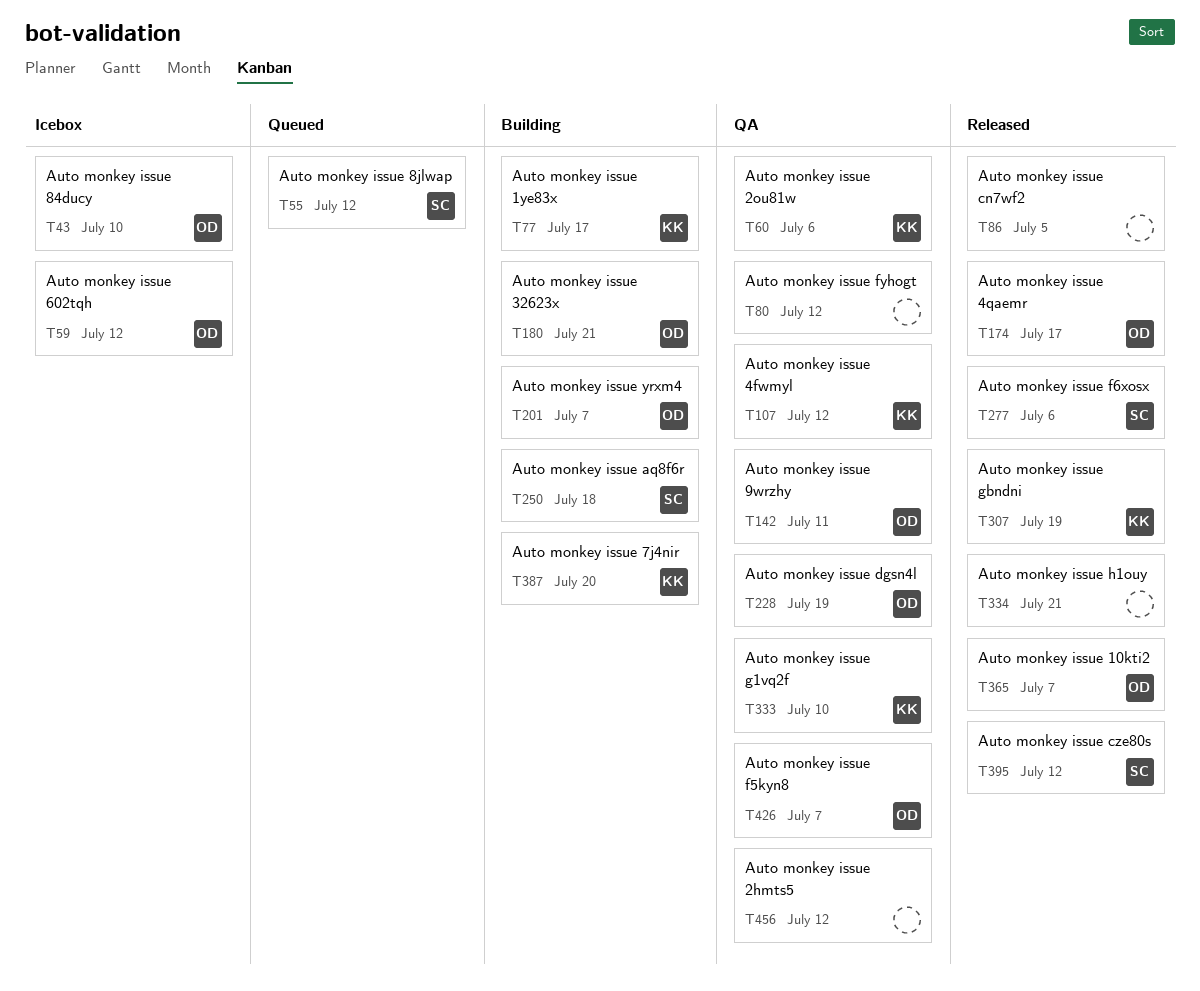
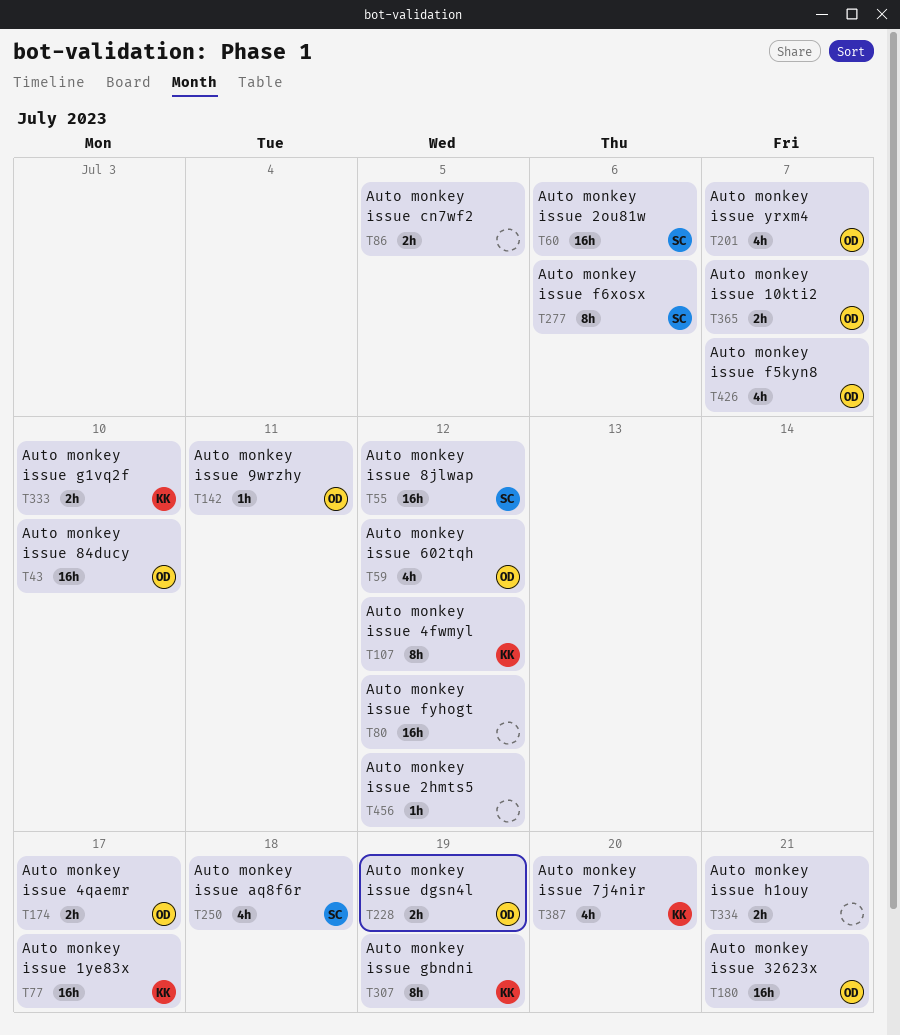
T60, owner: KK -> SC
T395: present -> none

